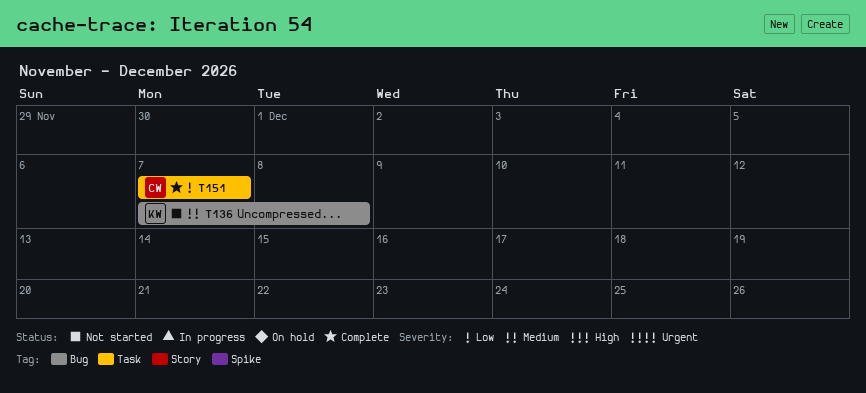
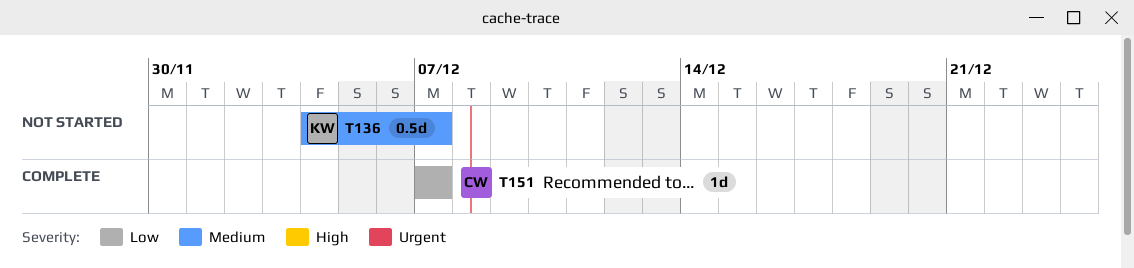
T136, start: Dec 7 -> Dec 4
T136, due: Dec 8 -> Dec 7

